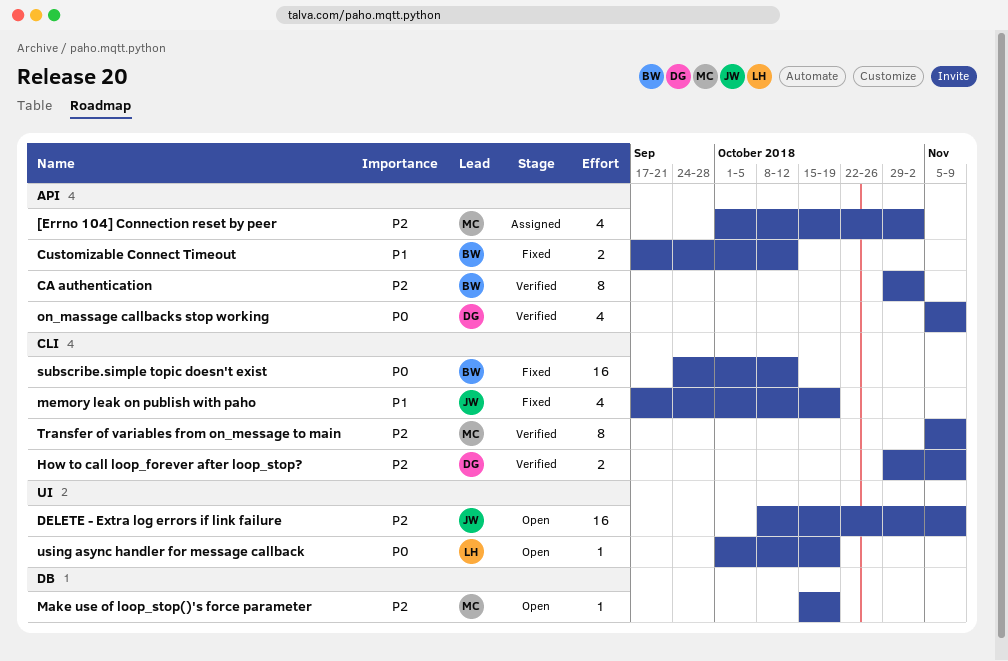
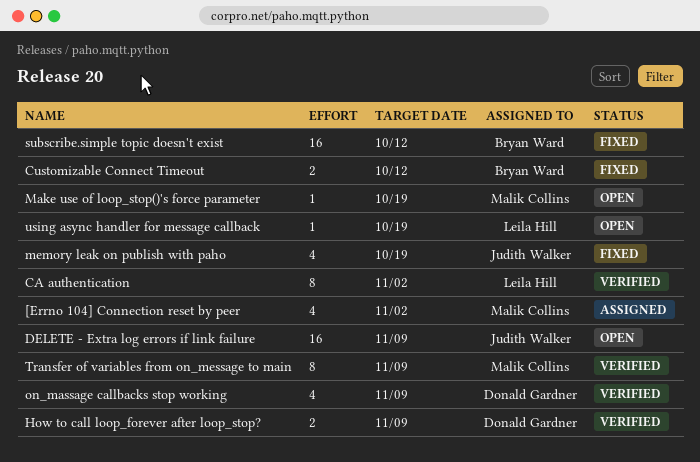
CA authentication, owner: Bryan Ward -> Leila Hill

